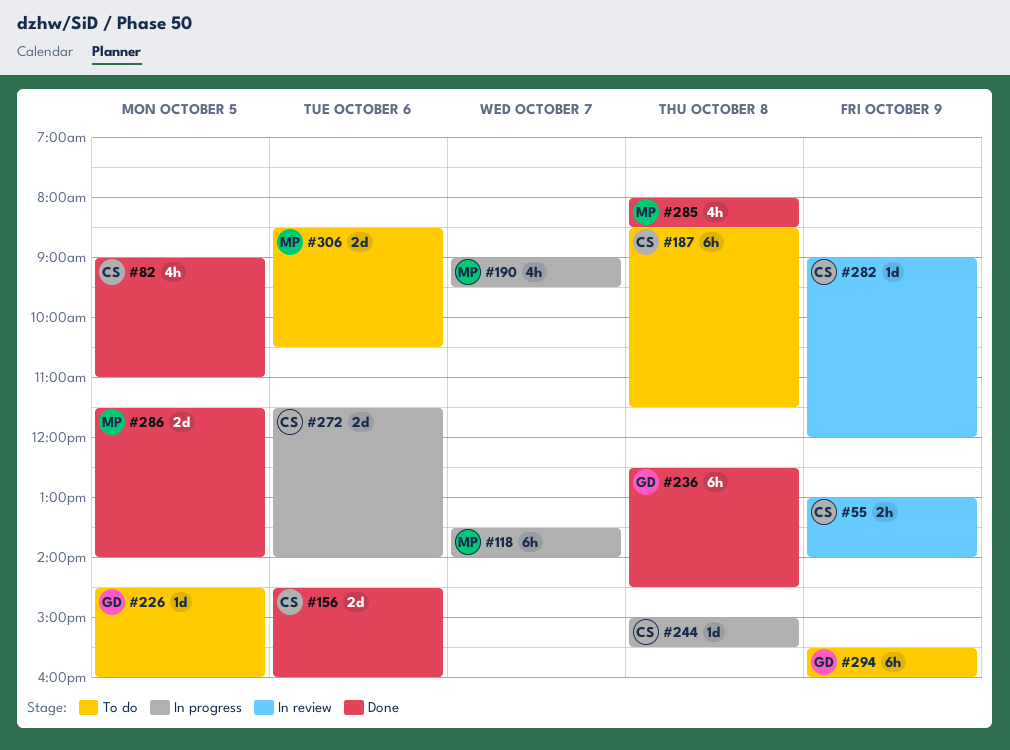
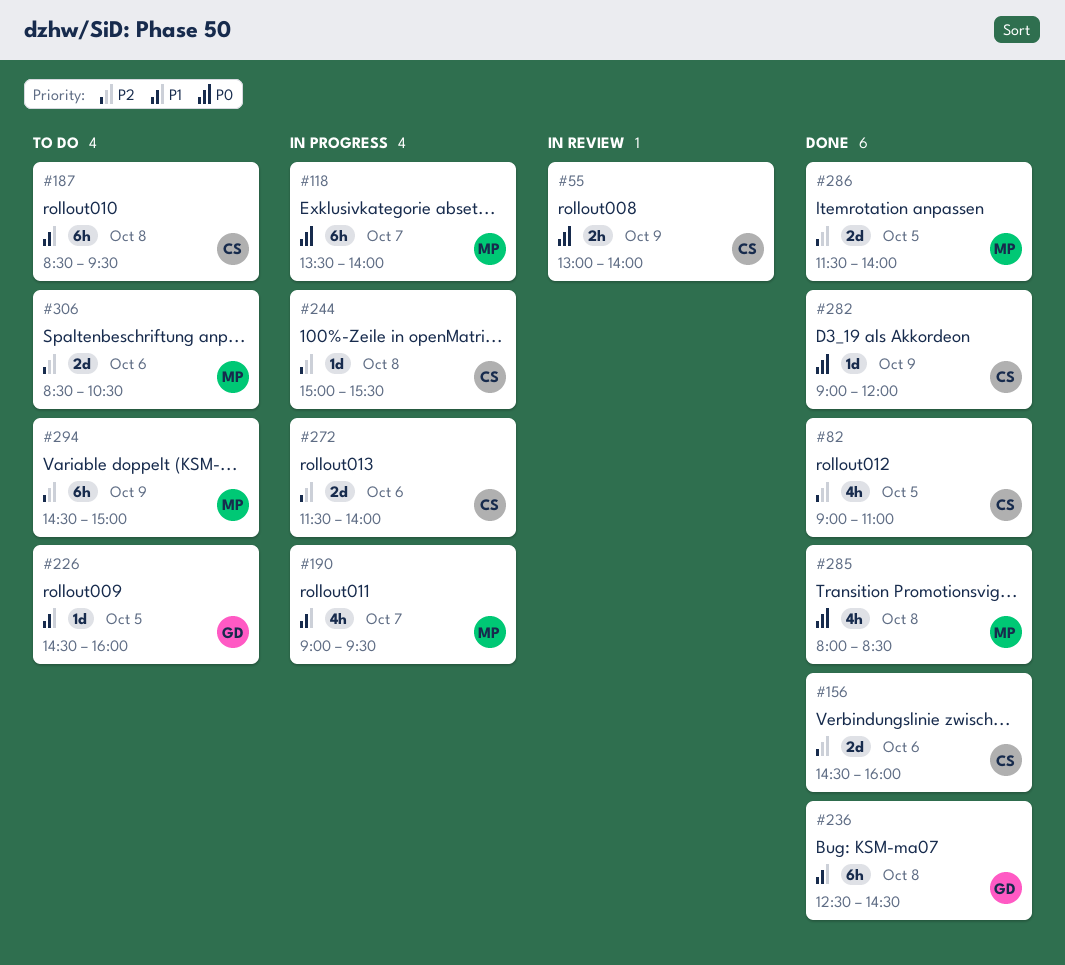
#187, ends: 11:30 -> 09:30
#282, status: In review -> Done
#294, owner: GD -> MP
#294, begins: 15:30 -> 14:30
#294, ends: 16:00 -> 15:00

